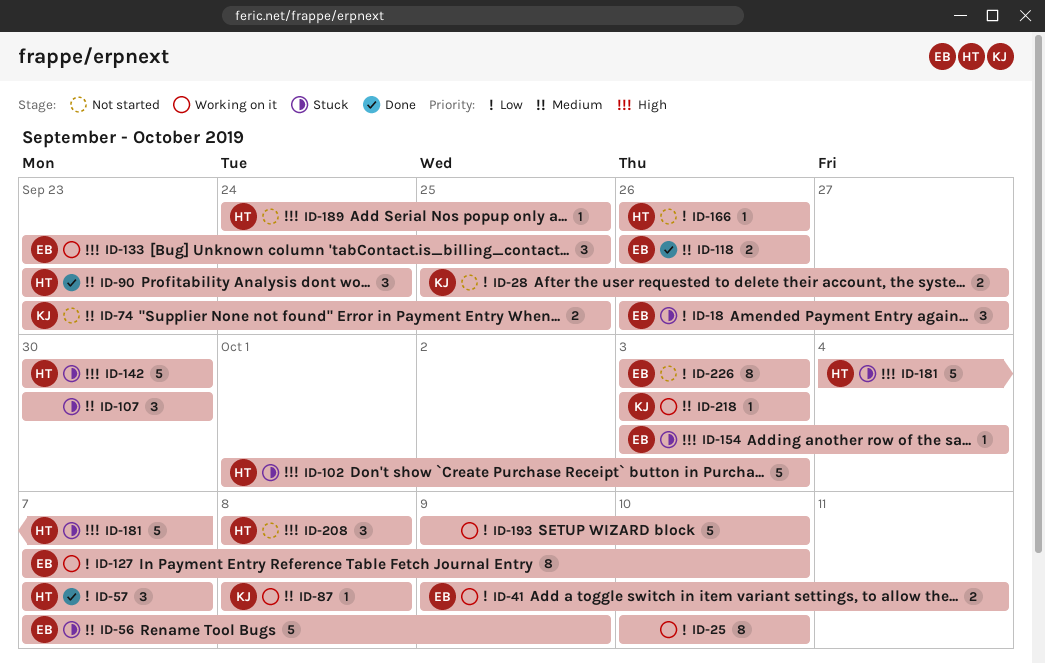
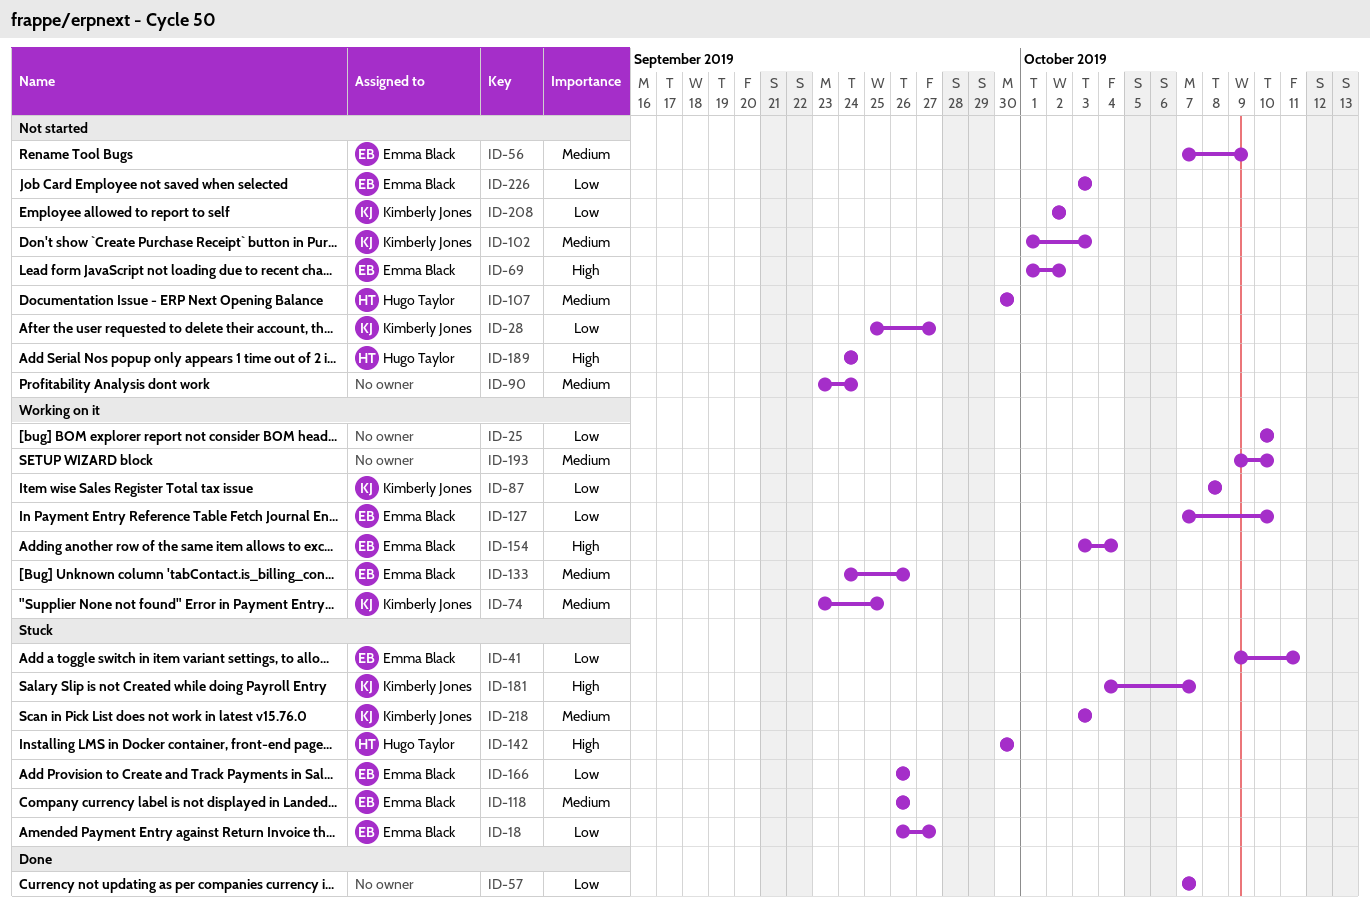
ID-41, status: Working on it -> Stuck
ID-56, status: Stuck -> Not started
ID-57, owner: Hugo Taylor -> none
ID-69: none -> present
ID-74, status: Not started -> Working on it
ID-87, priority: Medium -> Low
ID-90, status: Done -> Not started
ID-90, owner: Hugo Taylor -> none
ID-102, status: Stuck -> Not started
ID-102, owner: Hugo Taylor -> Kimberly Jones
ID-102, priority: High -> Medium
ID-107, status: Stuck -> Not started
ID-107, owner: none -> Hugo Taylor
ID-118, status: Done -> Stuck
ID-133, priority: High -> Medium
ID-133, start: Sep 23 -> Sep 24
ID-133, due: Sep 25 -> Sep 26
ID-154, status: Stuck -> Working on it
ID-166, status: Not started -> Stuck
ID-166, owner: Hugo Taylor -> Emma Black
ID-181, owner: Hugo Taylor -> Kimberly Jones
ID-189, due: Sep 25 -> Sep 24
ID-193, priority: Low -> Medium
ID-208, owner: Hugo Taylor -> Kimberly Jones
ID-208, priority: High -> Low
ID-208, start: Oct 8 -> Oct 2
ID-208, due: Oct 8 -> Oct 2
ID-218, status: Working on it -> Stuck

